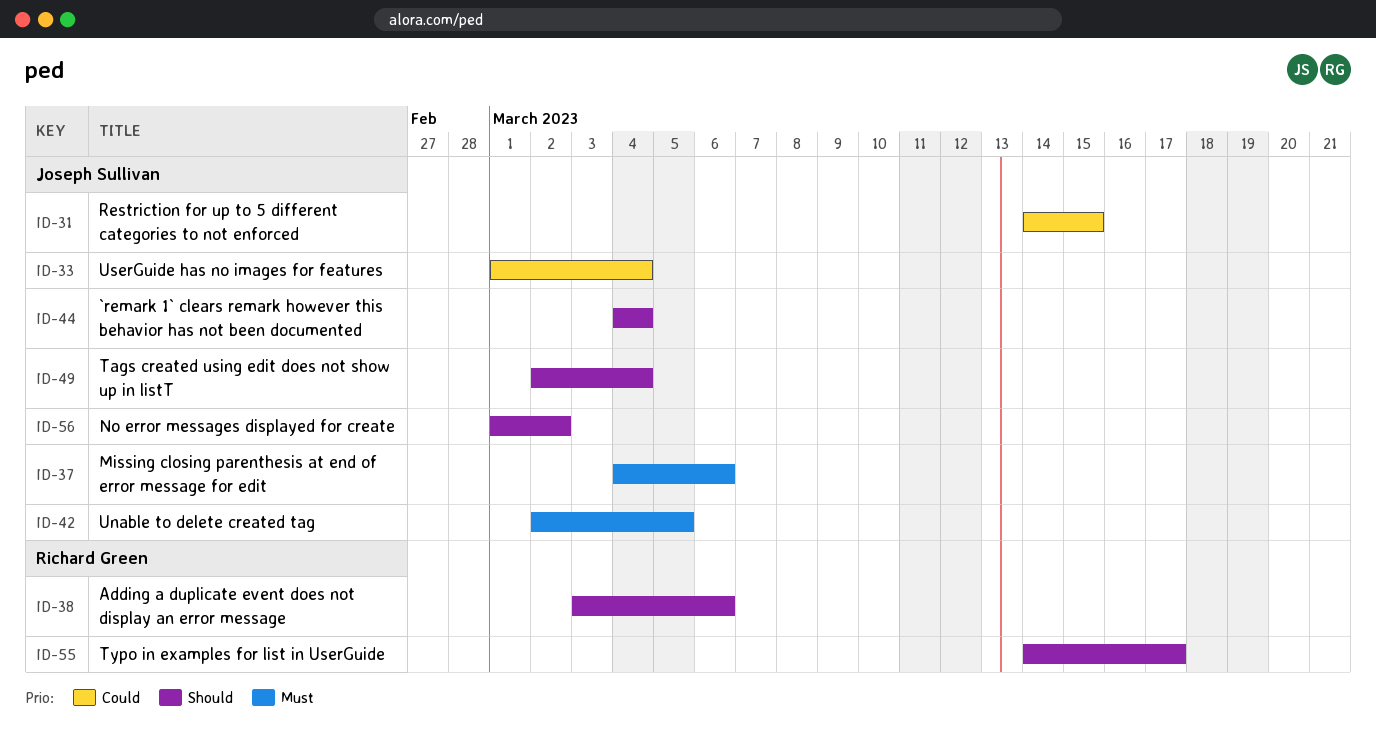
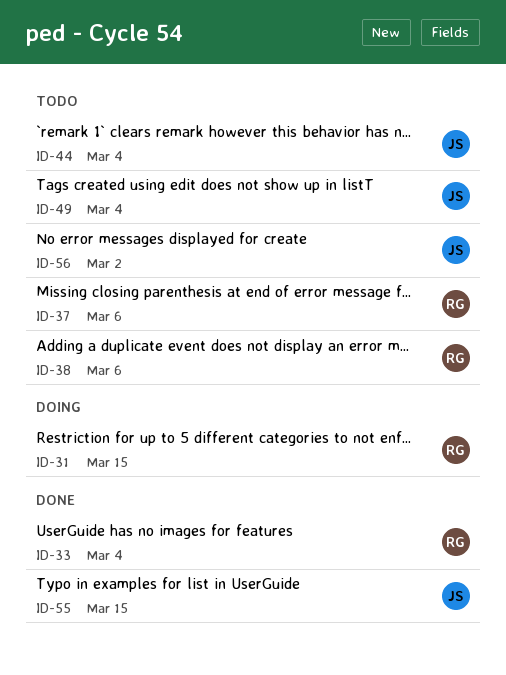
ID-31, owner: Joseph Sullivan -> Richard Green
ID-33, owner: Joseph Sullivan -> Richard Green
ID-37, owner: Joseph Sullivan -> Richard Green
ID-42: present -> none
ID-55, owner: Richard Green -> Joseph Sullivan
ID-55, due: Mar 17 -> Mar 15

